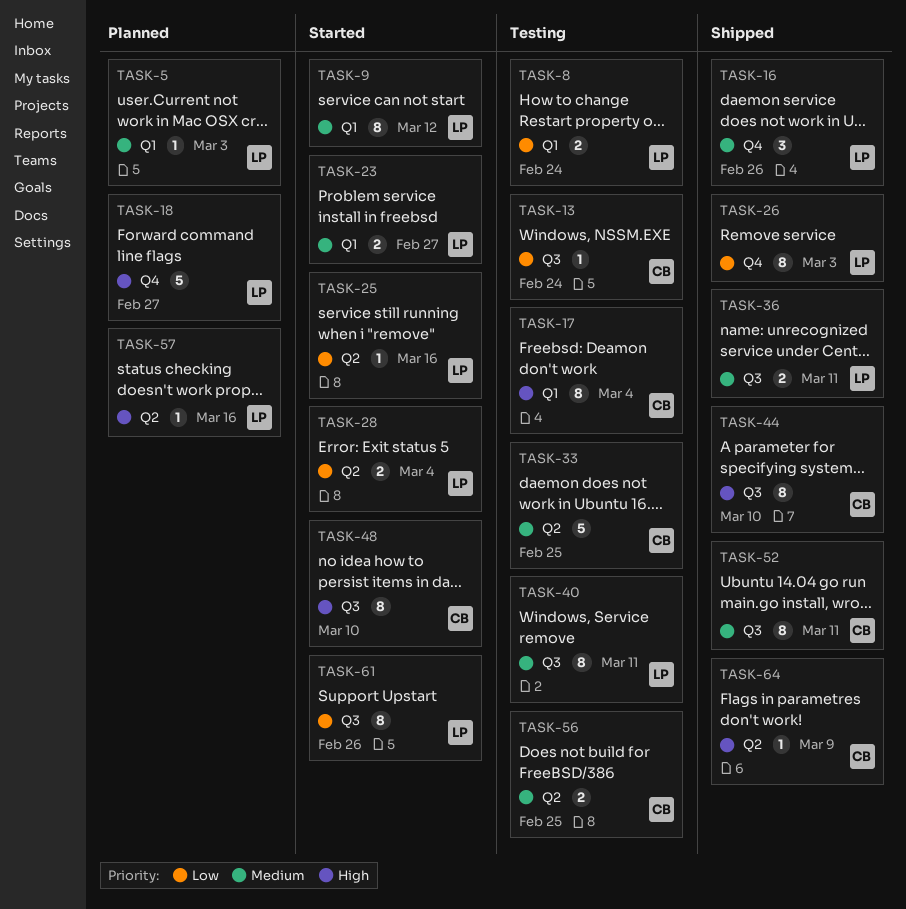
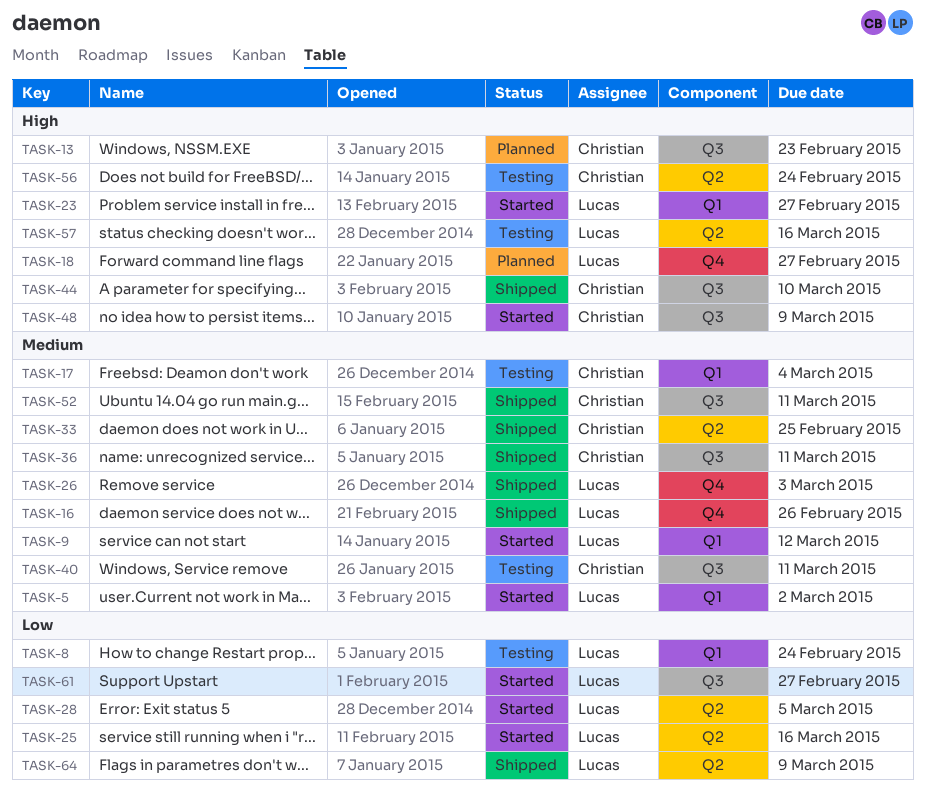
TASK-5, status: Planned -> Started
TASK-5, due: Mar 3 -> Mar 2
TASK-13, status: Testing -> Planned
TASK-13, priority: Low -> High
TASK-13, due: Feb 24 -> Feb 23
TASK-17, priority: High -> Medium
TASK-23, priority: Medium -> High
TASK-26, priority: Low -> Medium
TASK-28, due: Mar 4 -> Mar 5
TASK-33, status: Testing -> Shipped
TASK-36, owner: Lucas -> Christian
TASK-40, owner: Lucas -> Christian
TASK-48, due: Mar 10 -> Mar 9
TASK-56, priority: Medium -> High
TASK-56, due: Feb 25 -> Feb 24
TASK-57, status: Planned -> Testing
TASK-61, due: Feb 26 -> Feb 27
TASK-64, owner: Christian -> Lucas
TASK-64, priority: High -> Low

